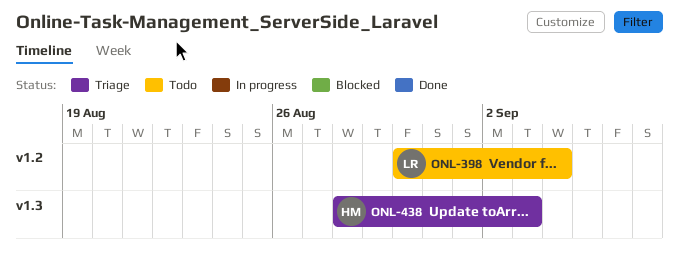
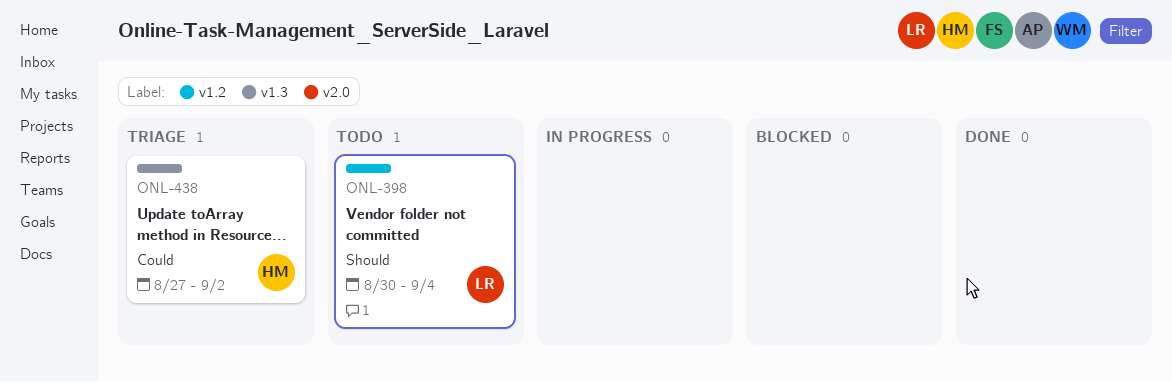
ONL-438, start: Aug 28 -> Aug 27
ONL-438, due: Sep 3 -> Sep 2

